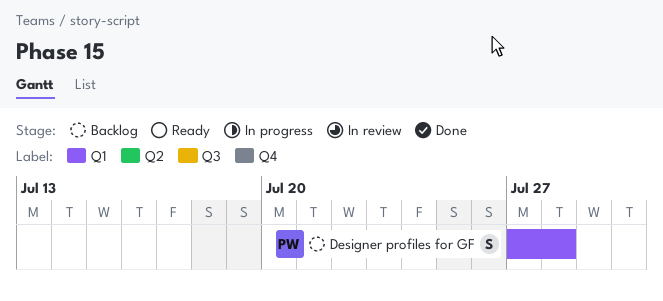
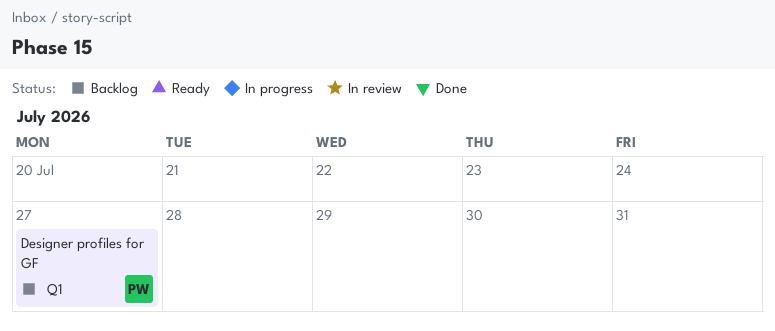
Designer profiles for GF, due: Jul 28 -> Jul 27

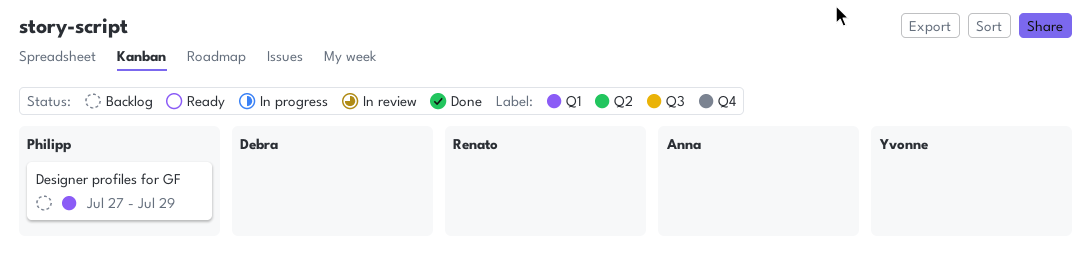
Designer profiles for GF, due: Jul 27 -> Jul 29

